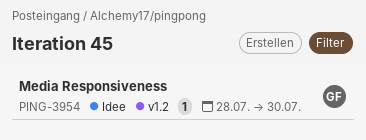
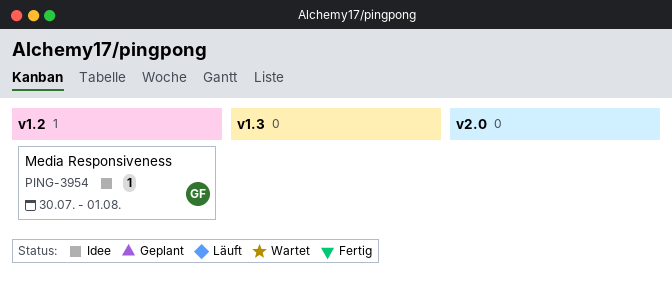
PING-3954, start: Jul 28 -> Jul 30
PING-3954, due: Jul 30 -> Aug 1

